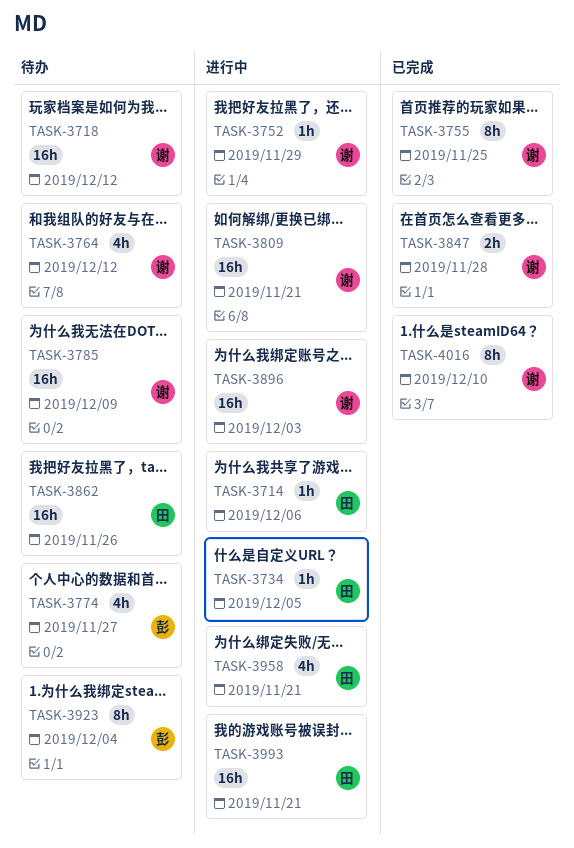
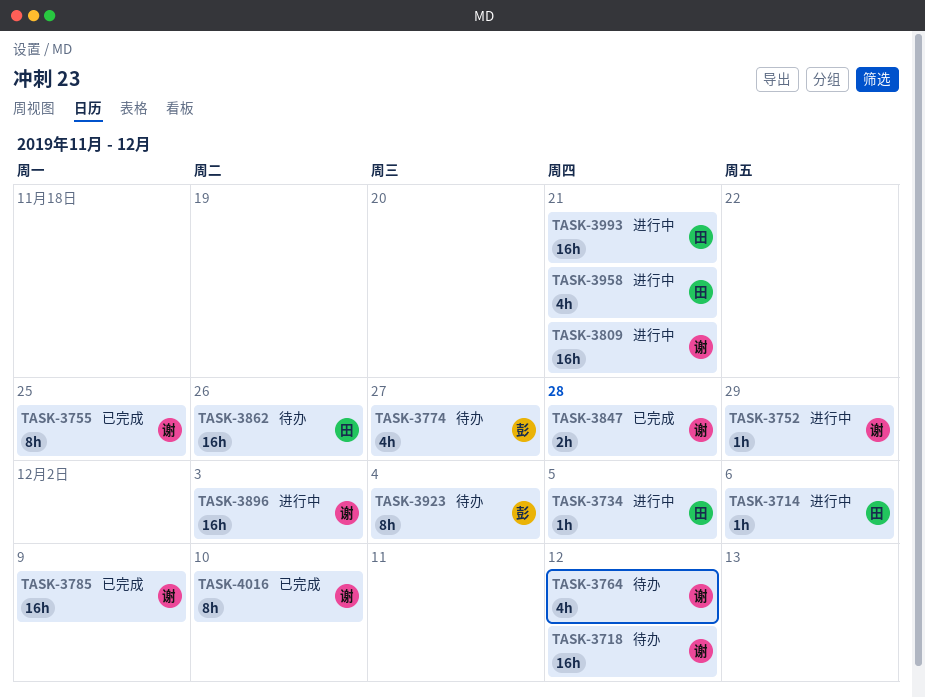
TASK-3785, status: 待办 -> 已完成

